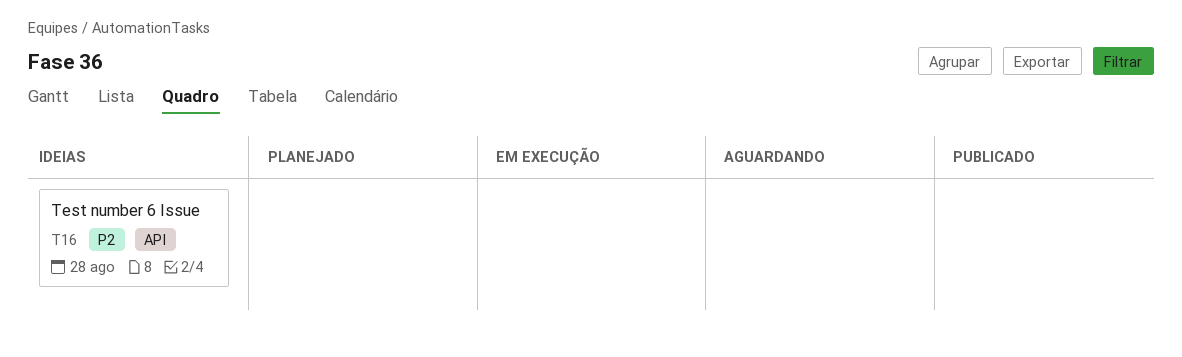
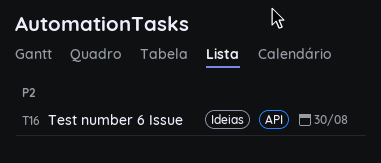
T16, due: Aug 28 -> Aug 30

